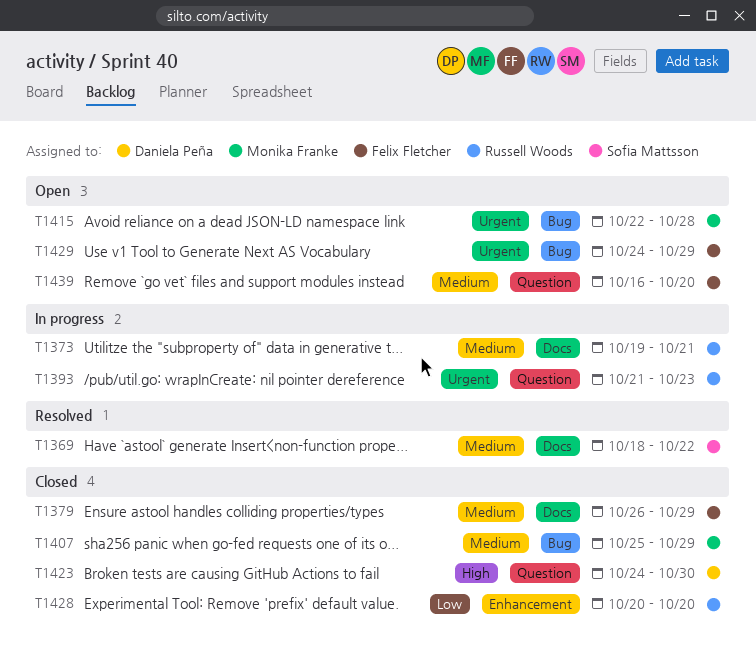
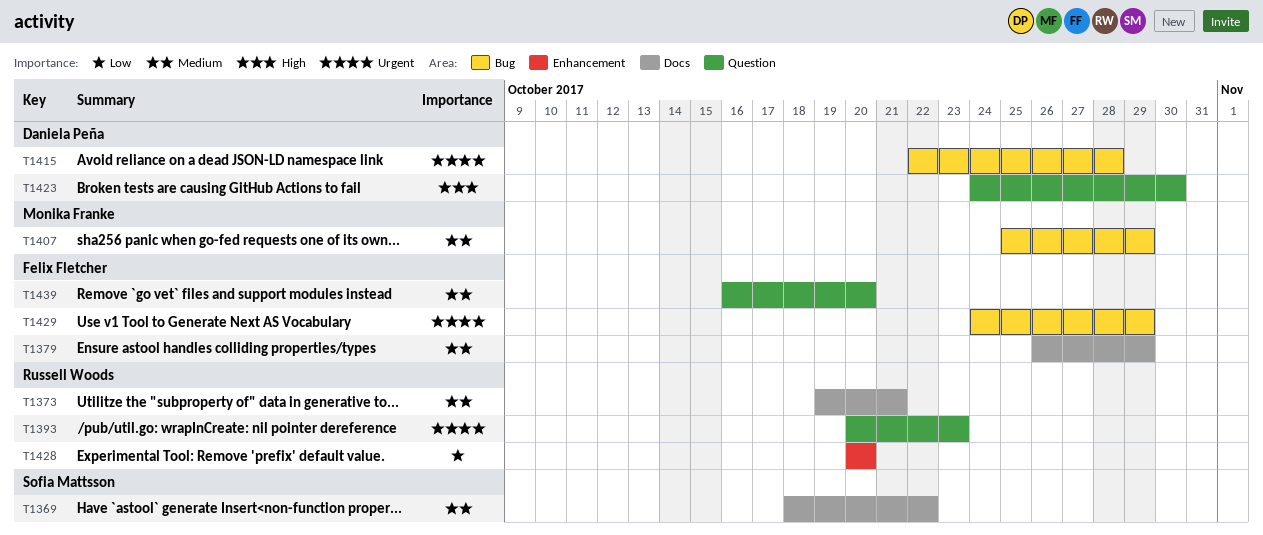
T1393, start: Oct 21 -> Oct 20
T1415, owner: Monika Franke -> Daniela Peña

